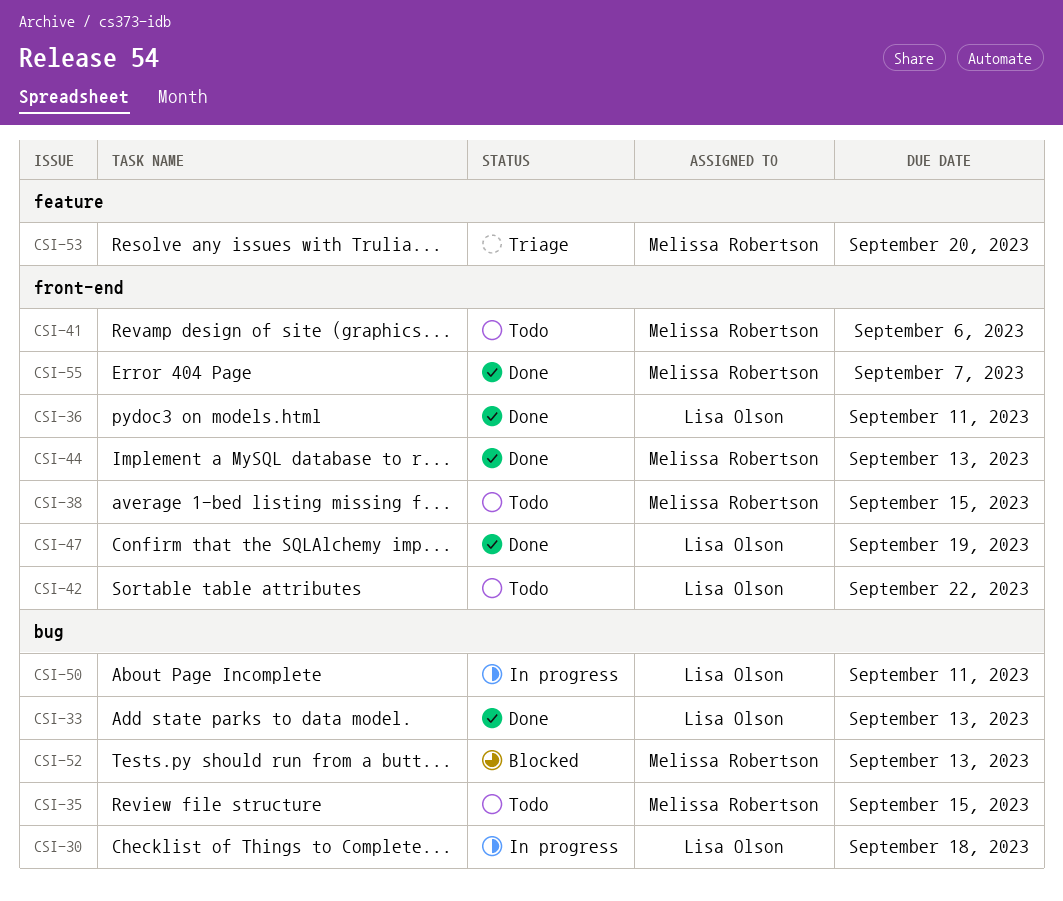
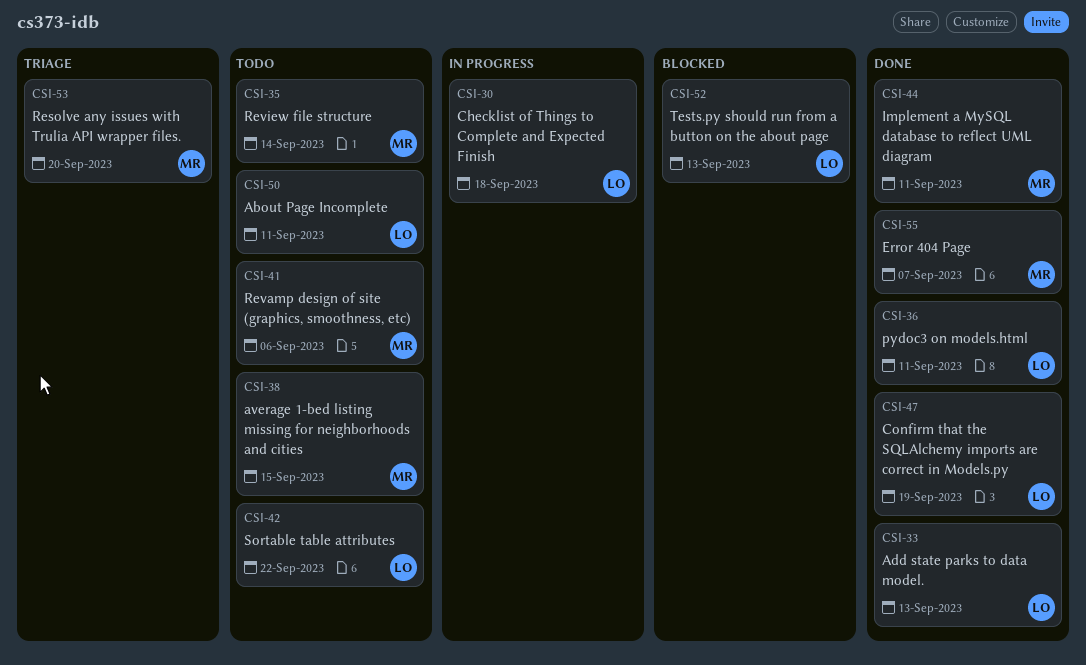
CSI-35, due: Sep 15 -> Sep 14
CSI-44, due: Sep 13 -> Sep 11
CSI-50, status: In progress -> Todo
CSI-52, owner: Melissa Robertson -> Lisa Olson

